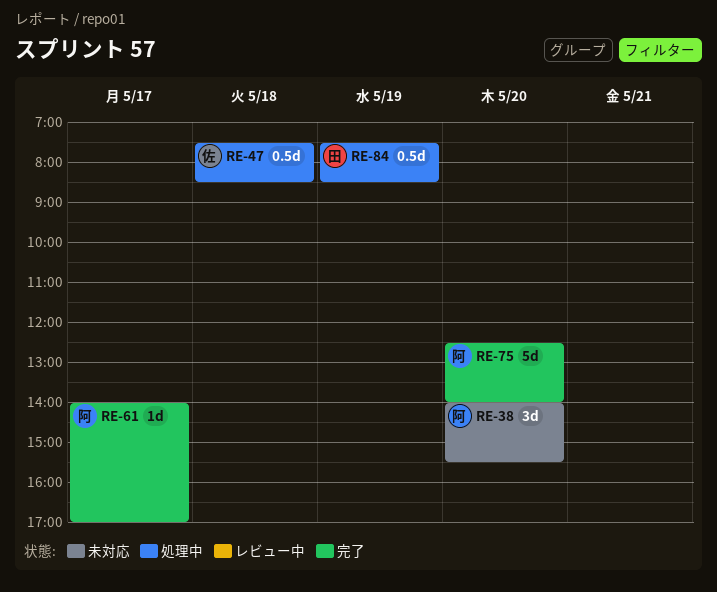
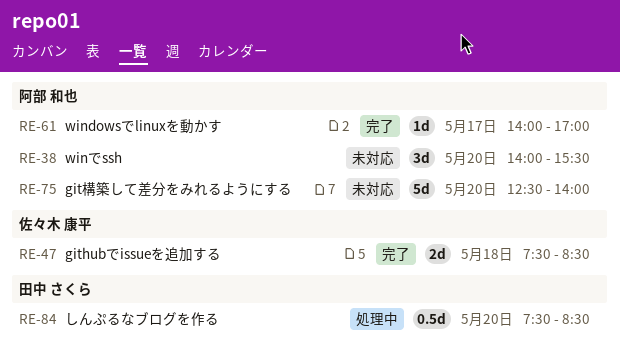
RE-47, status: 処理中 -> 完了
RE-47, estimate: 0.5d -> 2d
RE-75, status: 完了 -> 未対応
RE-84, day: May 19 -> May 20

